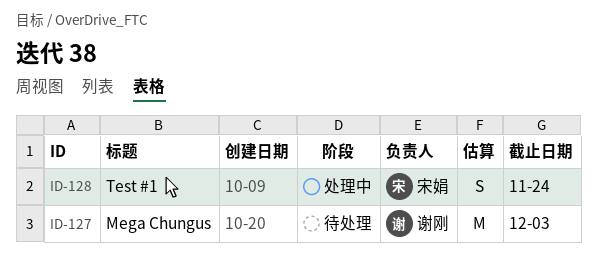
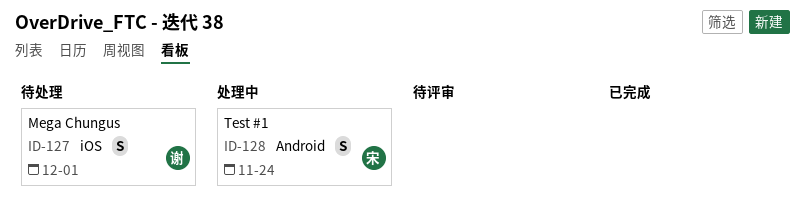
ID-127, estimate: M -> S
ID-127, due: Dec 3 -> Dec 1

